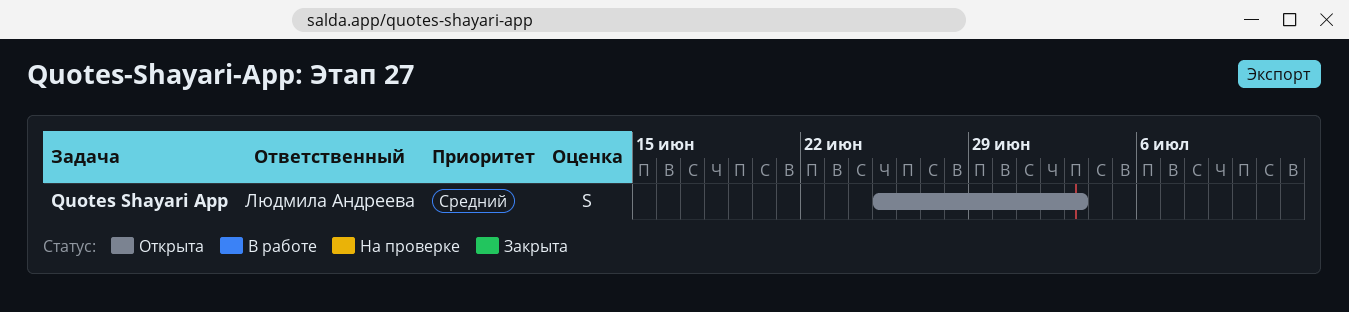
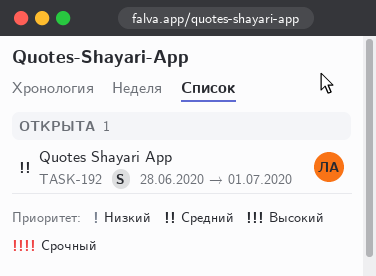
Quotes Shayari App, start: Jun 25 -> Jun 28
Quotes Shayari App, due: Jul 3 -> Jul 1

